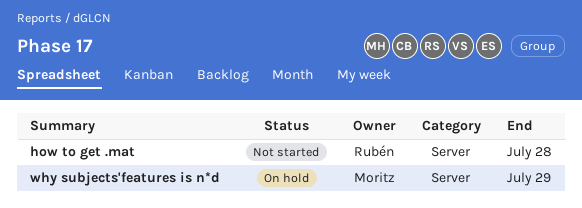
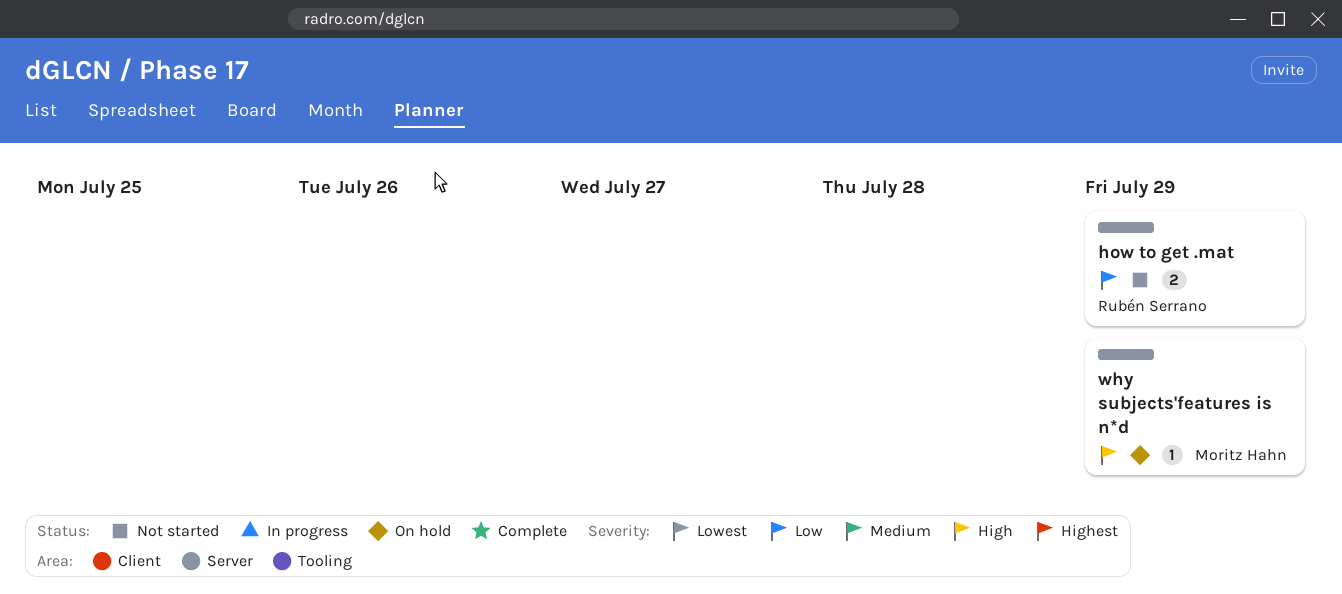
how to get .mat, due: Jul 28 -> Jul 29

